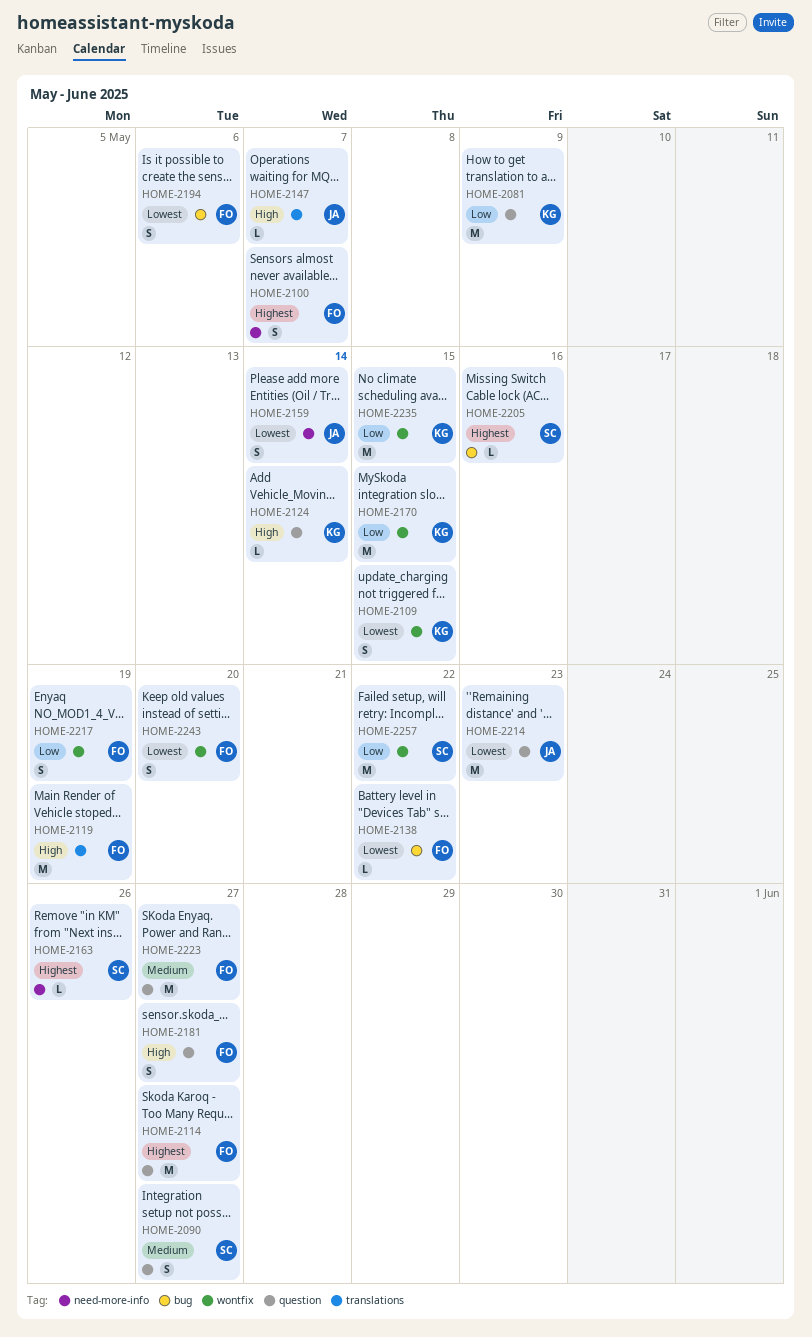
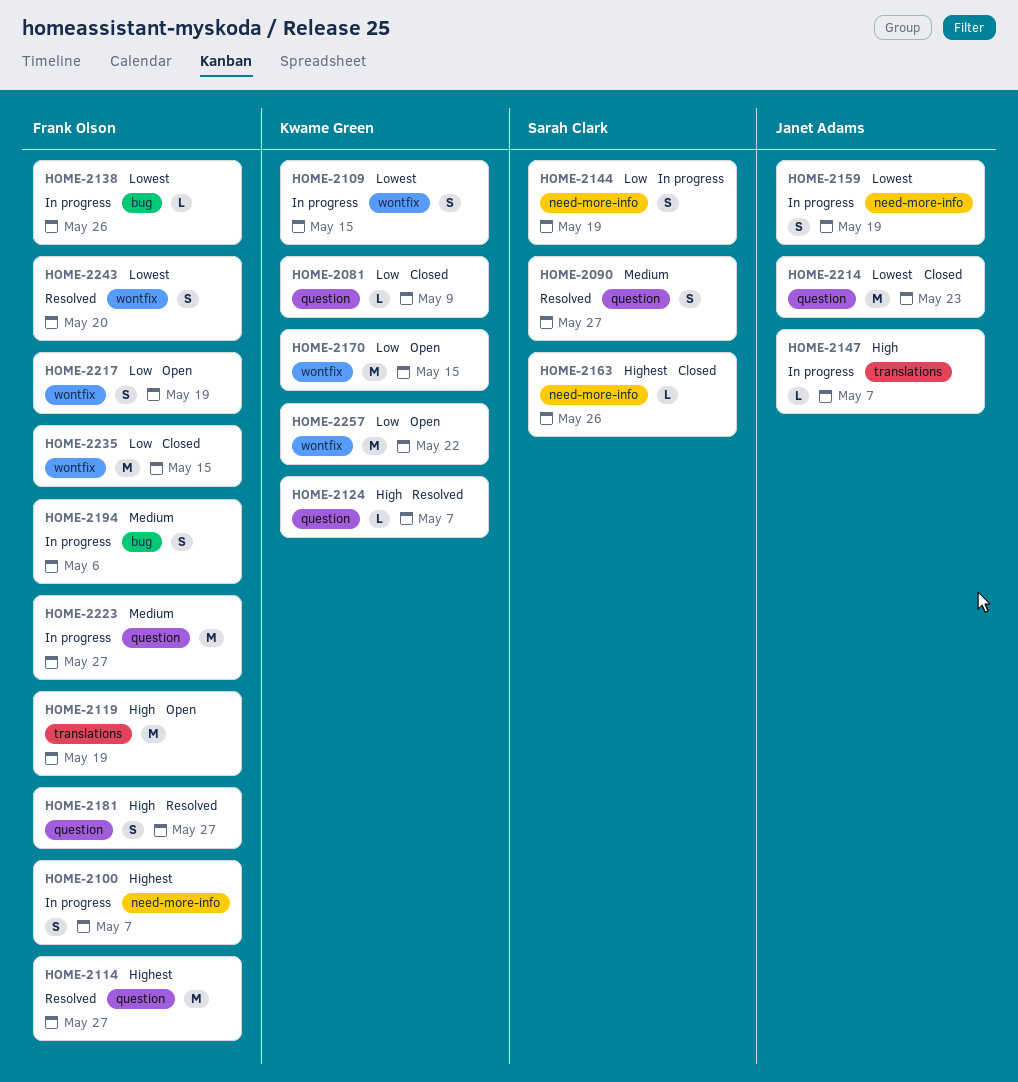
HOME-2081, estimate: M -> L
HOME-2124, due: May 14 -> May 7
HOME-2138, due: May 22 -> May 26
HOME-2144: none -> present
HOME-2159, due: May 14 -> May 19
HOME-2194, priority: Lowest -> Medium
HOME-2205: present -> none
HOME-2235, owner: Kwame Green -> Frank Olson
HOME-2257, owner: Sarah Clark -> Kwame Green

